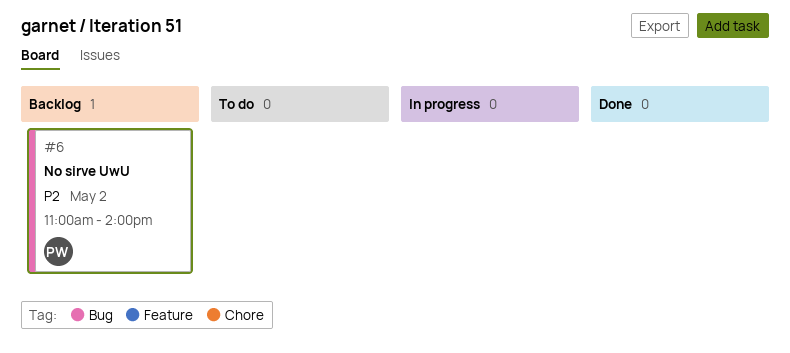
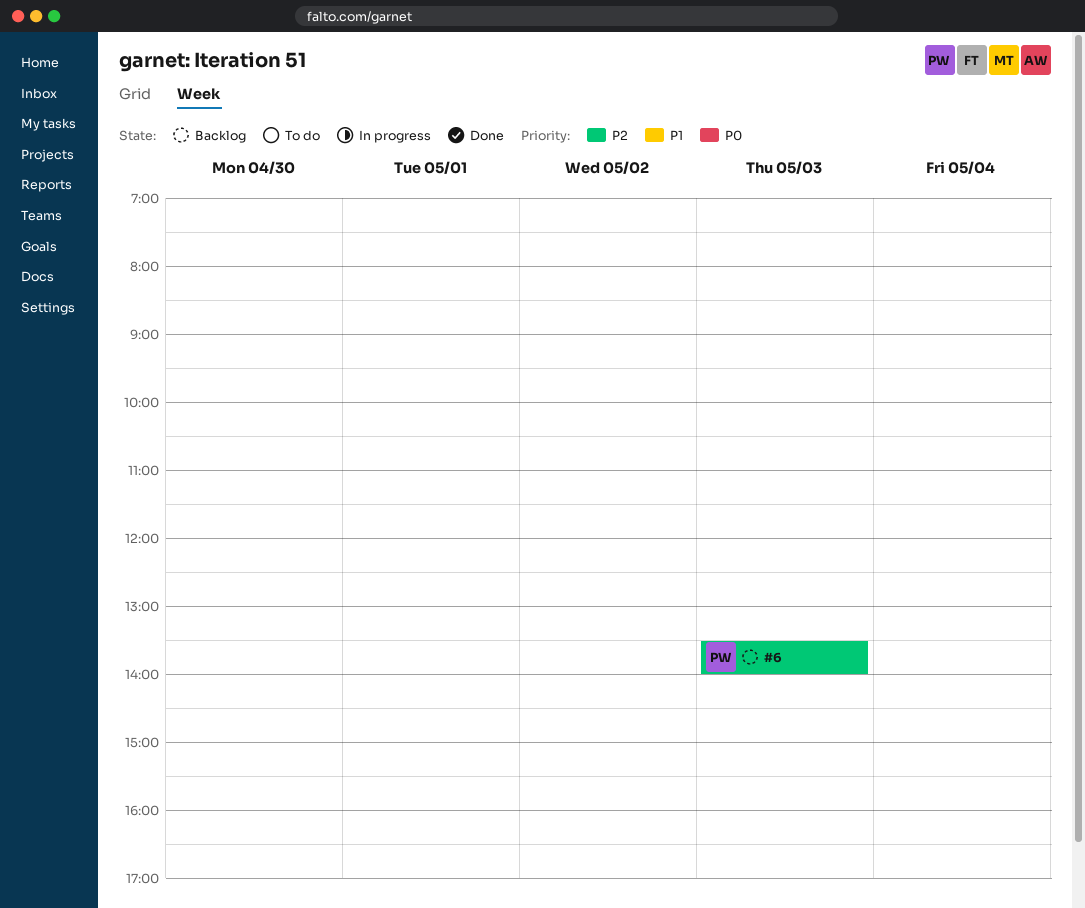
#6, day: May 2 -> May 3
#6, begins: 11:00 -> 13:30

